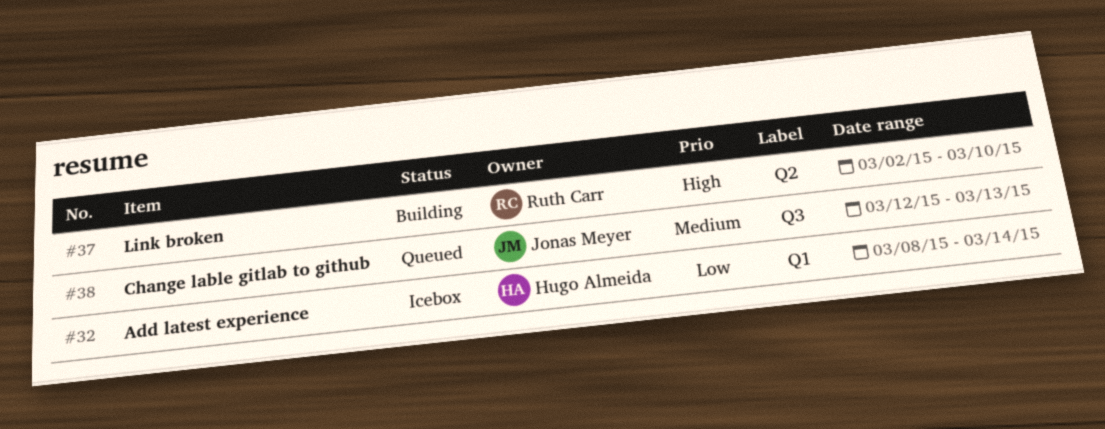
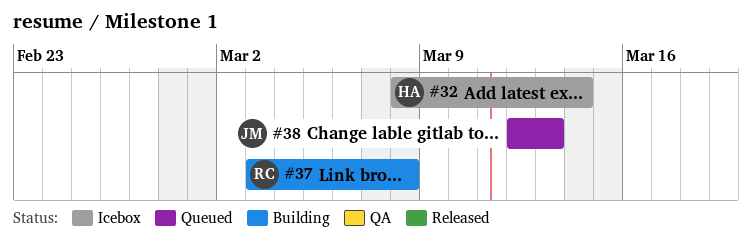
#37, start: Mar 2 -> Mar 3
#37, due: Mar 10 -> Mar 8

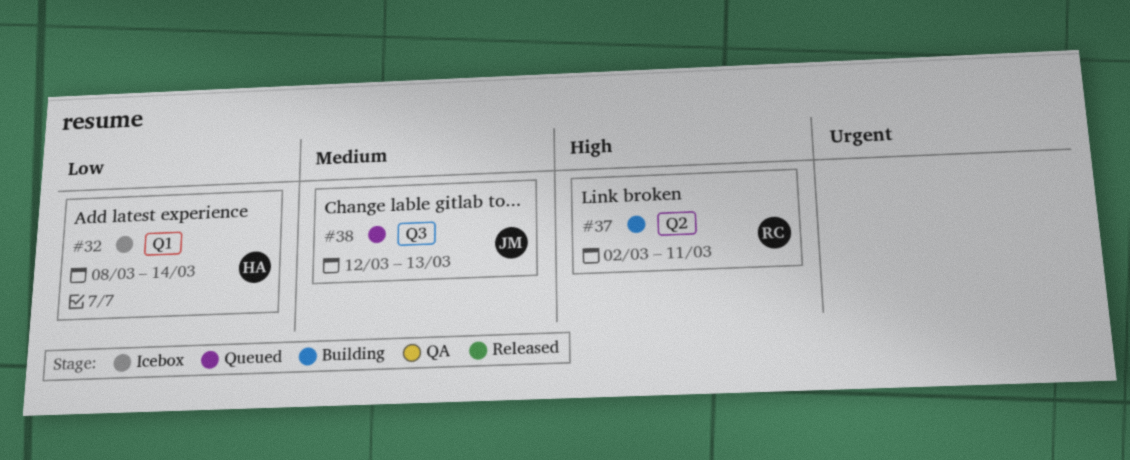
#37, start: Mar 3 -> Mar 2
#37, due: Mar 8 -> Mar 11

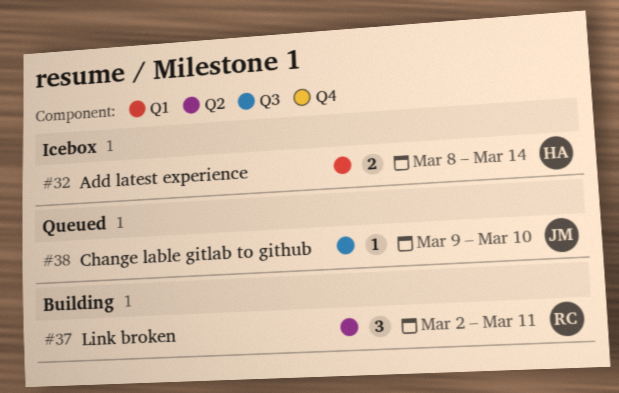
#38, start: Mar 12 -> Mar 9
#38, due: Mar 13 -> Mar 10

